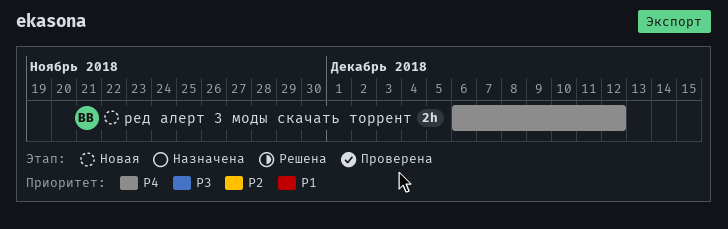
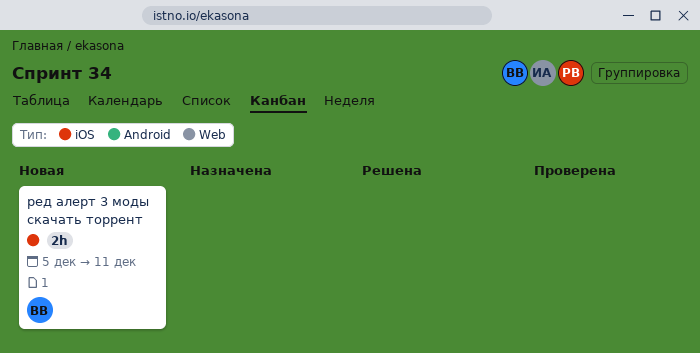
ред алерт 3 моды скачать торрент, start: Dec 6 -> Dec 5
ред алерт 3 моды скачать торрент, due: Dec 12 -> Dec 11

